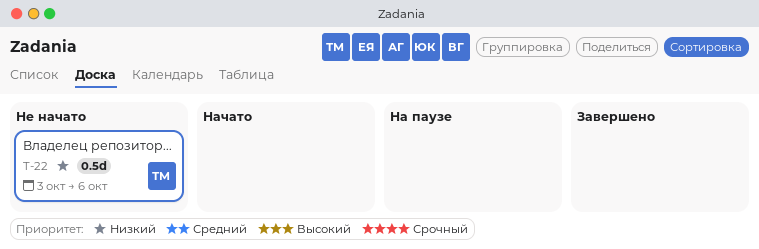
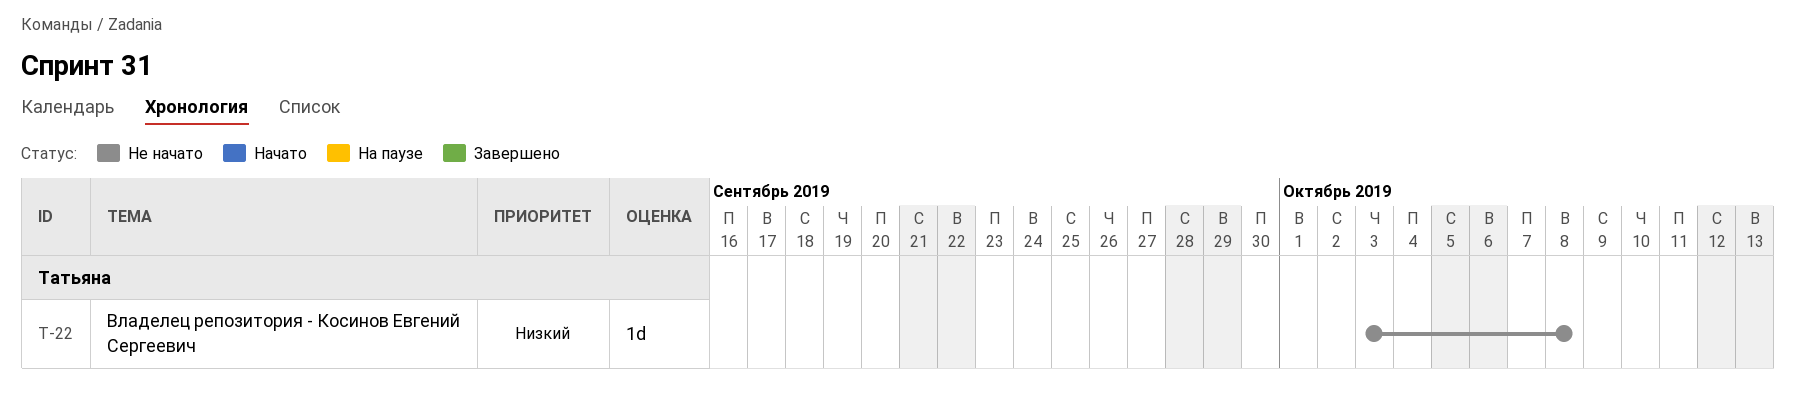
T-22, estimate: 0.5d -> 1d
T-22, due: Oct 6 -> Oct 8

